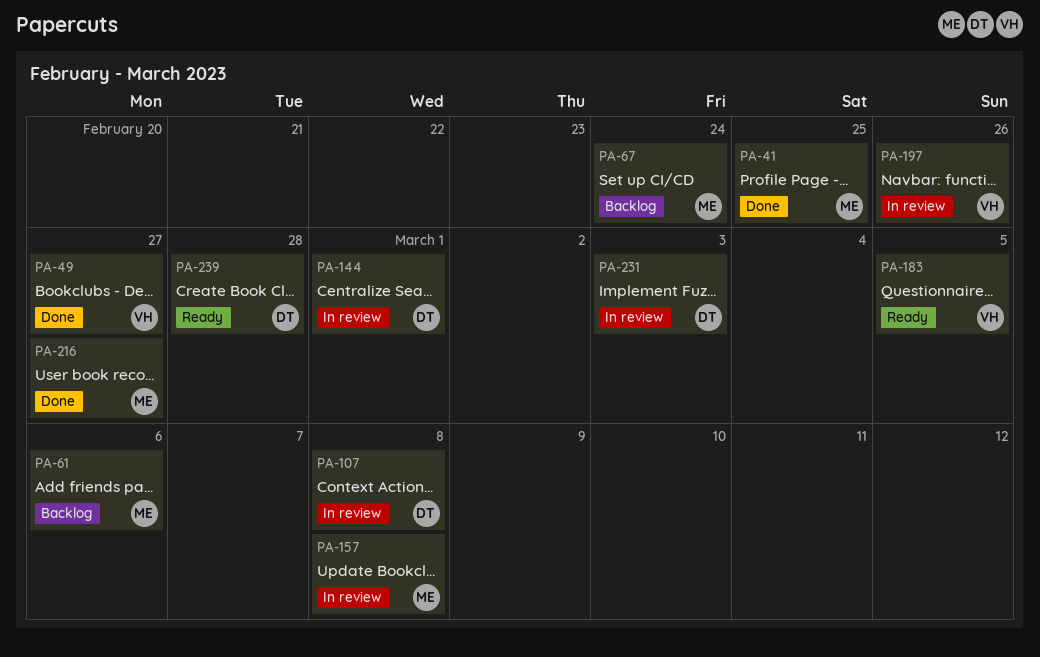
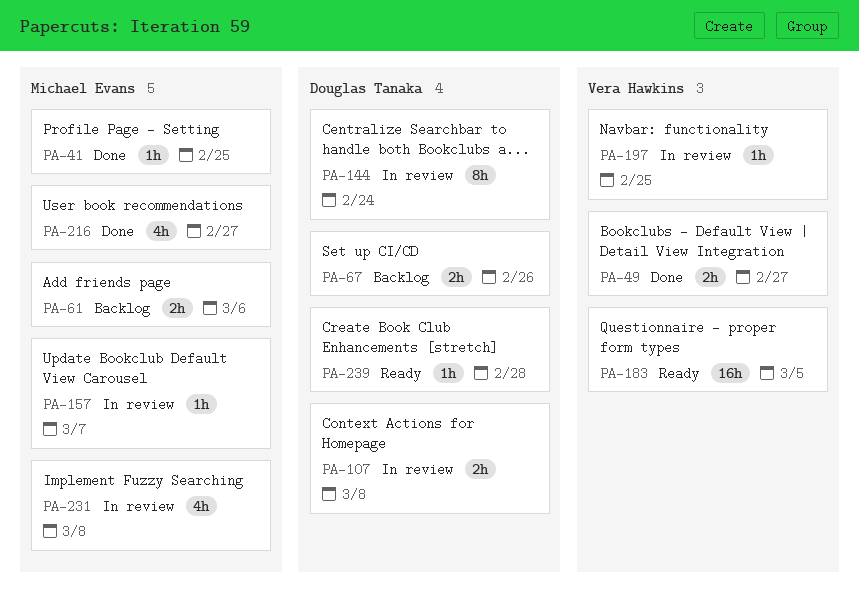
PA-67, owner: Michael Evans -> Douglas Tanaka
PA-67, due: Feb 24 -> Feb 26
PA-144, due: Mar 1 -> Feb 24
PA-157, due: Mar 8 -> Mar 7
PA-197, due: Feb 26 -> Feb 25
PA-231, owner: Douglas Tanaka -> Michael Evans
PA-231, due: Mar 3 -> Mar 8

